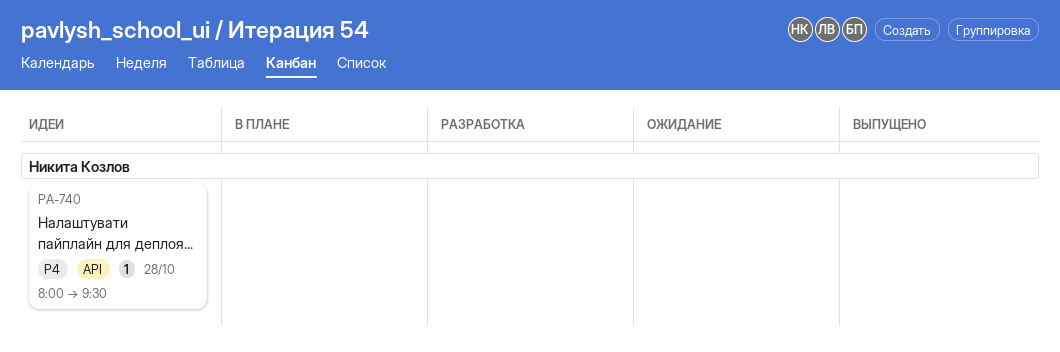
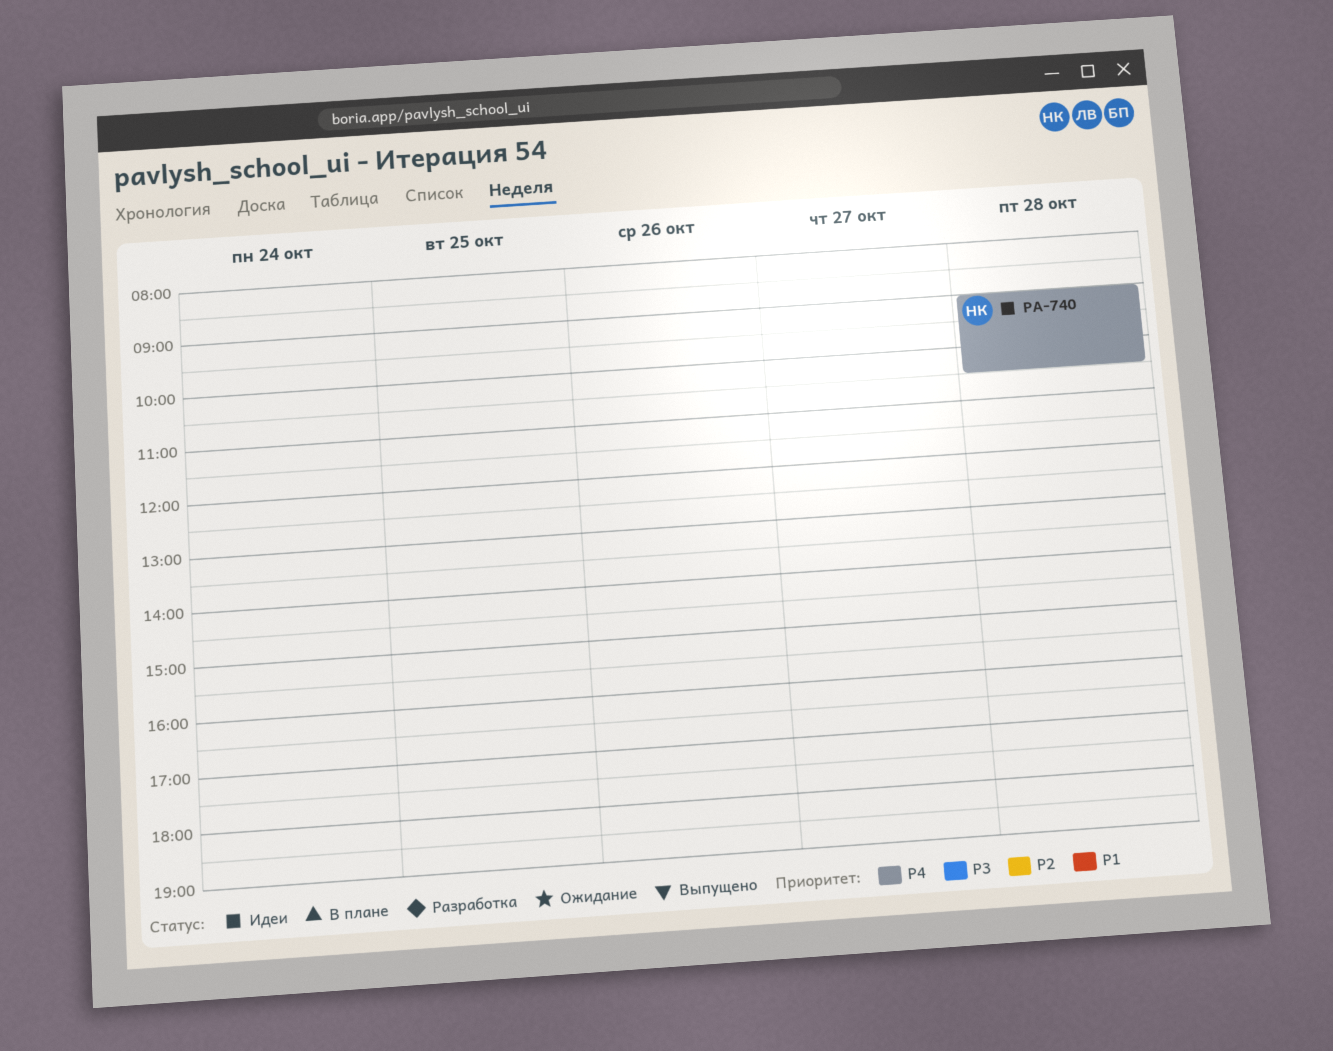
PA-740, begins: 08:00 -> 09:00
PA-740, ends: 09:30 -> 10:30

